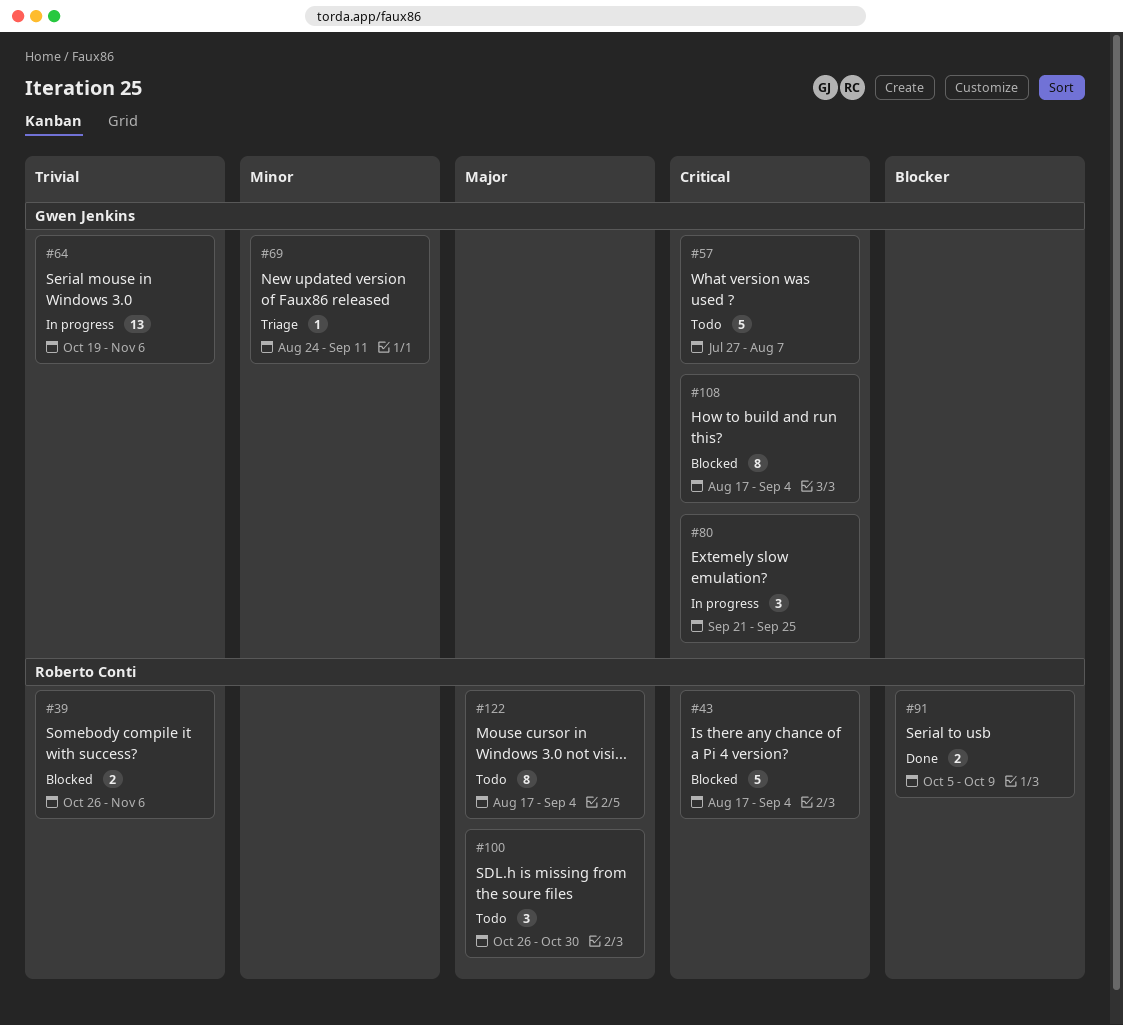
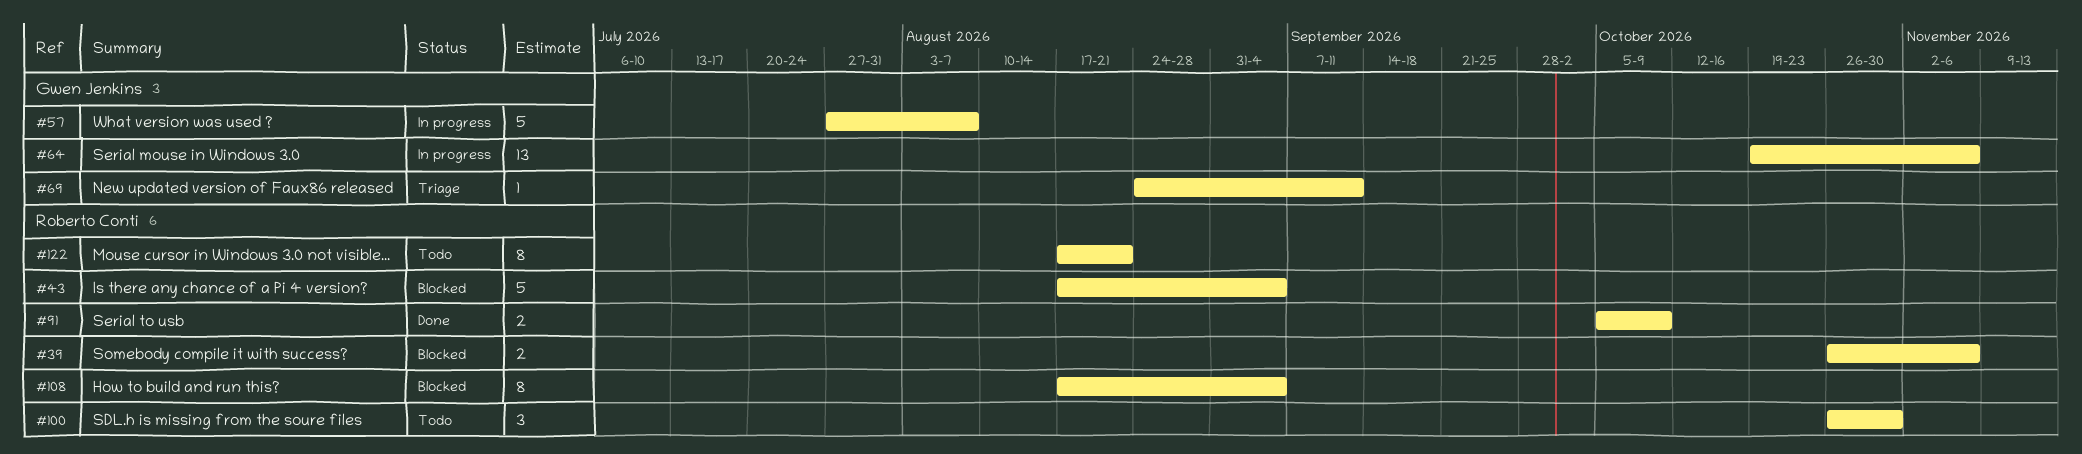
#57, status: Todo -> In progress
#80: present -> none
#108, owner: Gwen Jenkins -> Roberto Conti
#122, due: Sep 4 -> Aug 21

